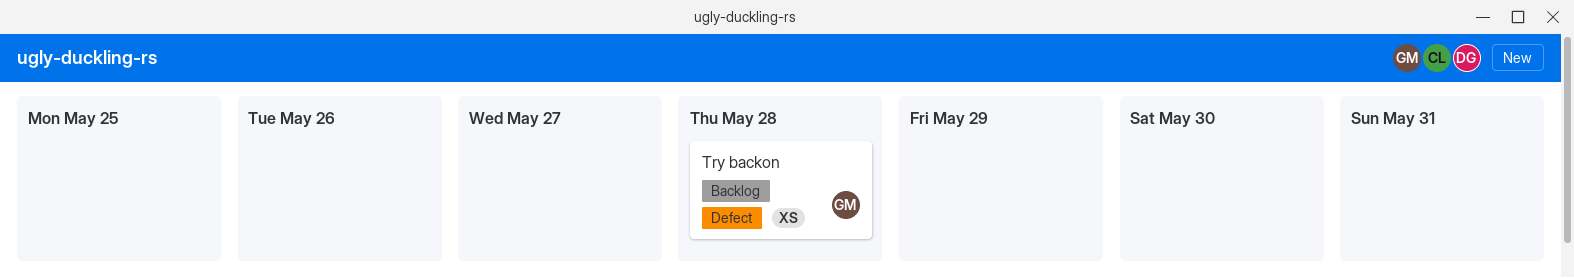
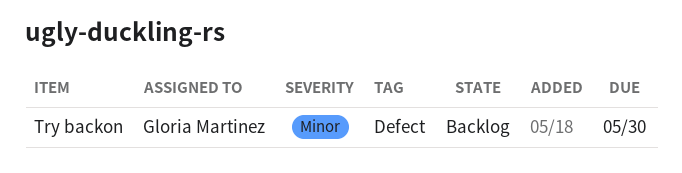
Try backon, due: May 28 -> May 30

